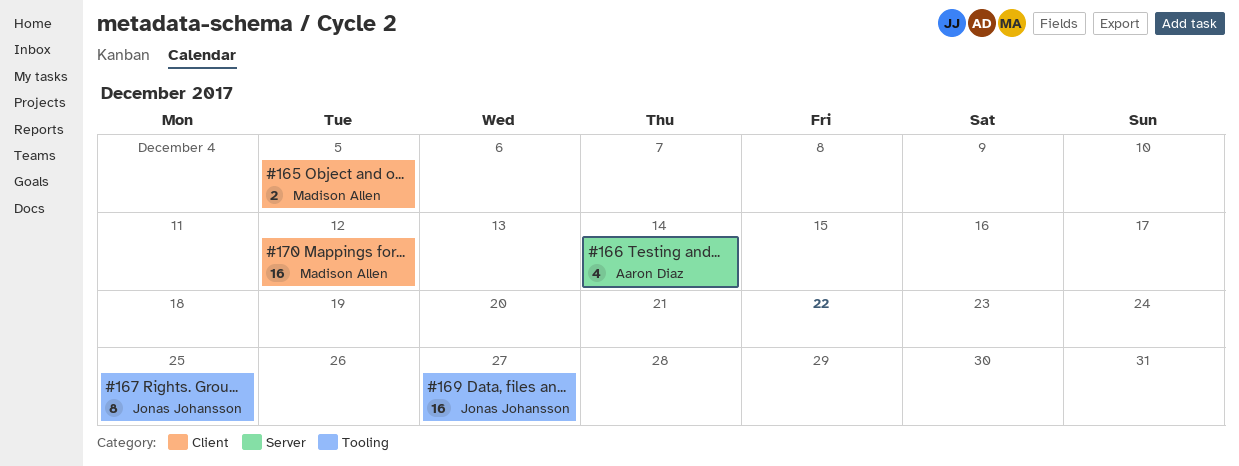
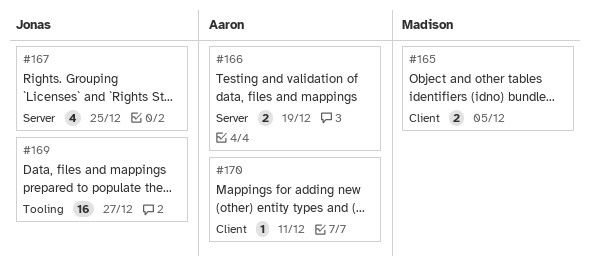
#166, estimate: 4 -> 2
#166, due: Dec 14 -> Dec 19
#167, label: Tooling -> Server
#167, estimate: 8 -> 4
#170, owner: Madison Allen -> Aaron Diaz
#170, estimate: 16 -> 1
#170, due: Dec 12 -> Dec 11

